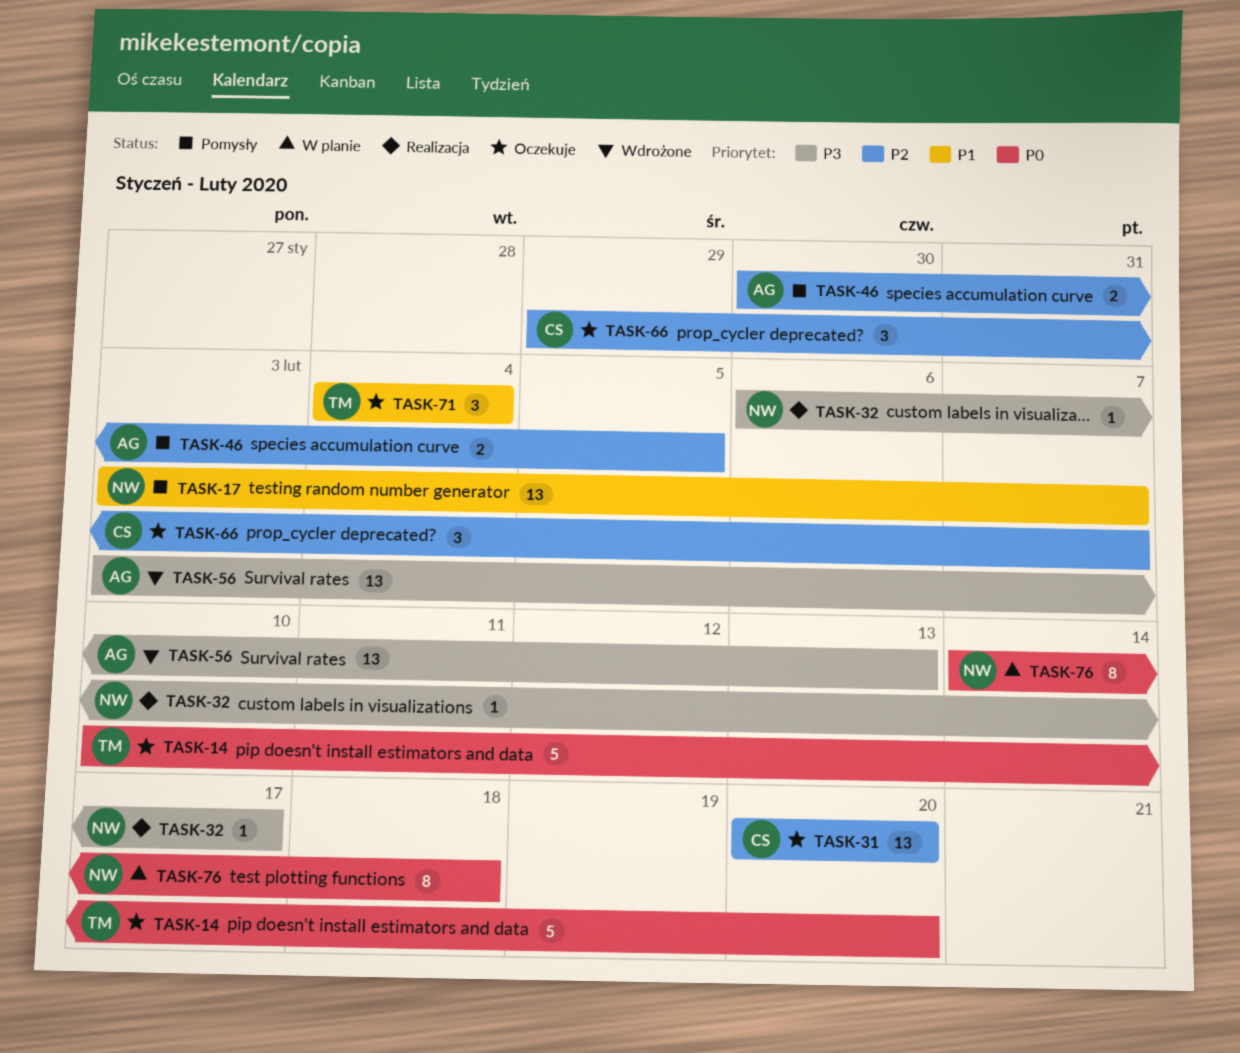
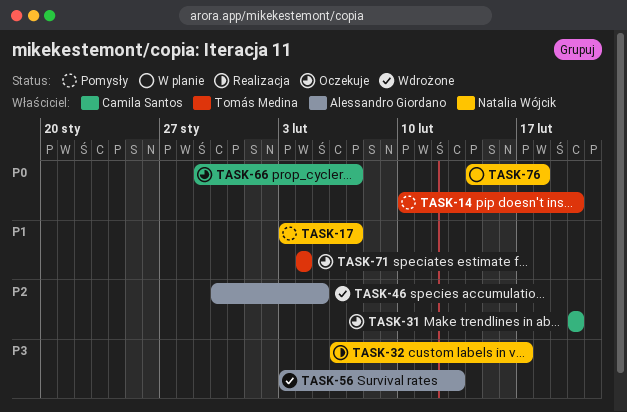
TASK-14, status: Oczekuje -> Pomysły
TASK-46, status: Pomysły -> Wdrożone
TASK-66, priority: P2 -> P0

